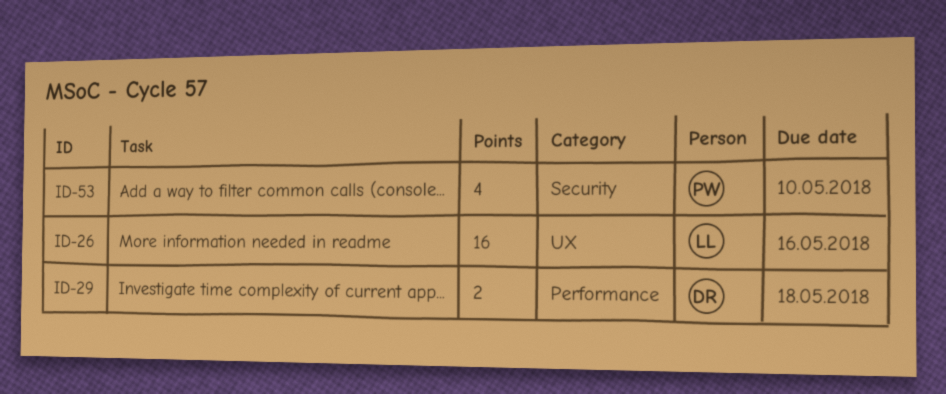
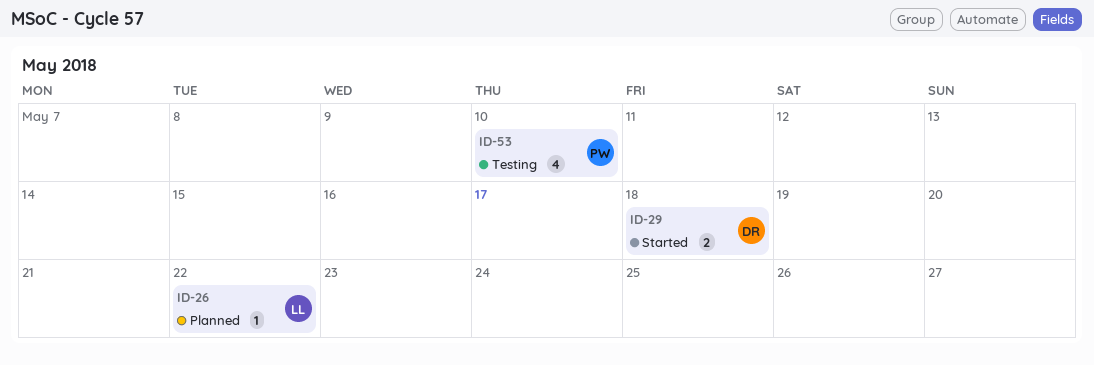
ID-26, estimate: 16 -> 1
ID-26, due: May 16 -> May 22

